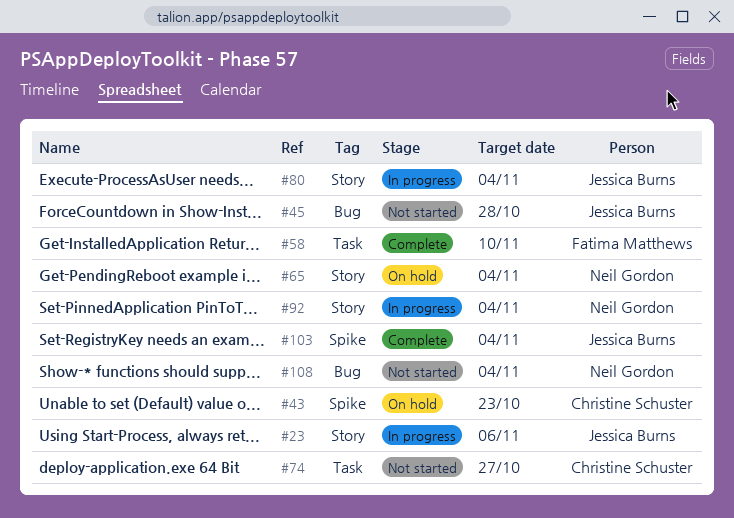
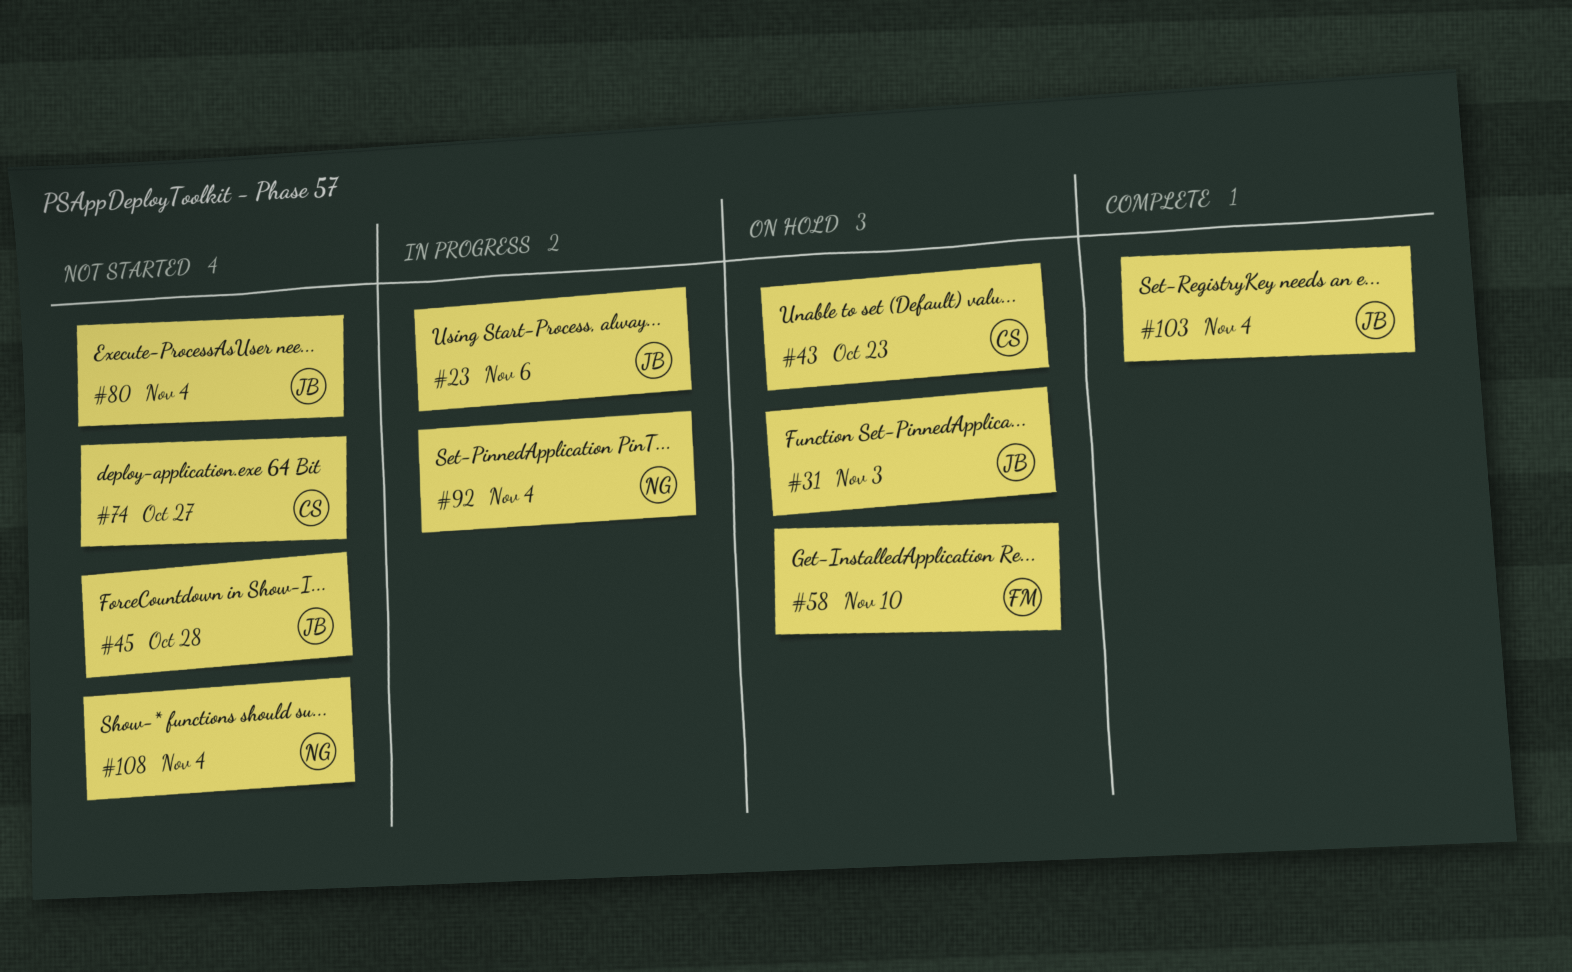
#31: none -> present
#58, status: Complete -> On hold
#65: present -> none
#80, status: In progress -> Not started

